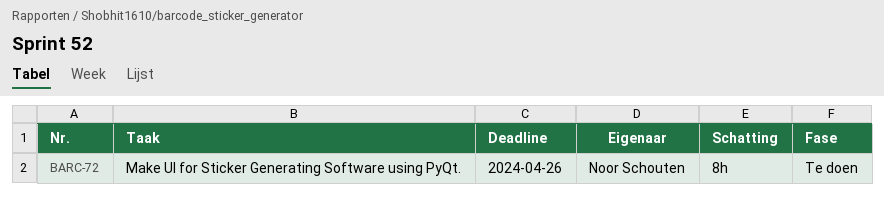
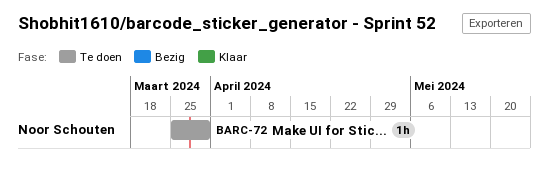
BARC-72, estimate: 8h -> 1h
BARC-72, due: Apr 26 -> Mar 29

